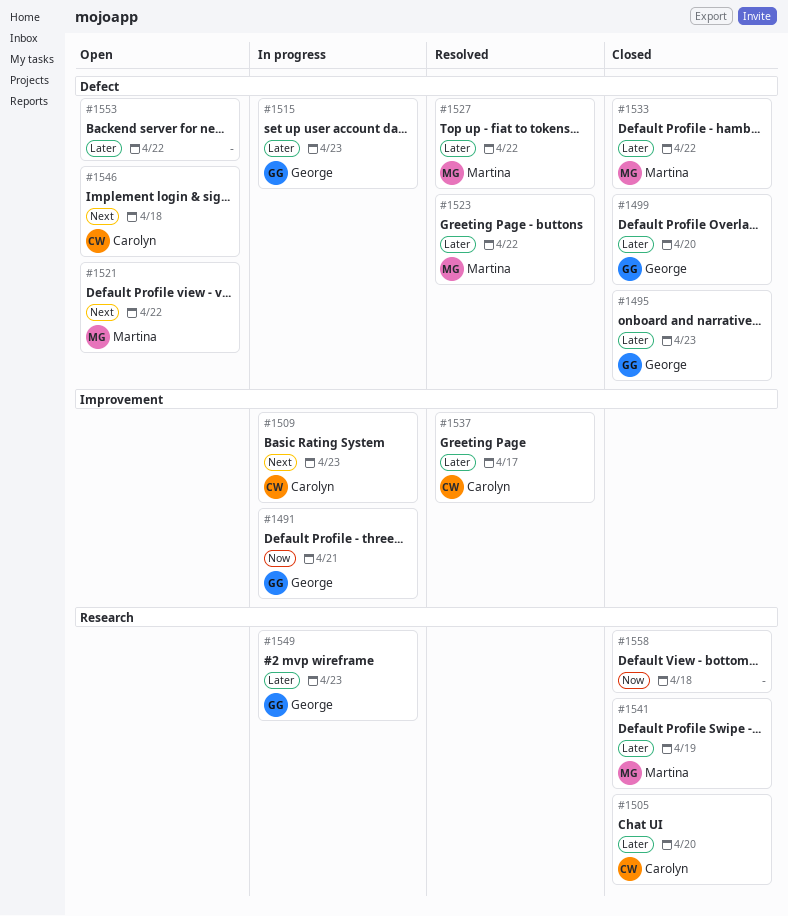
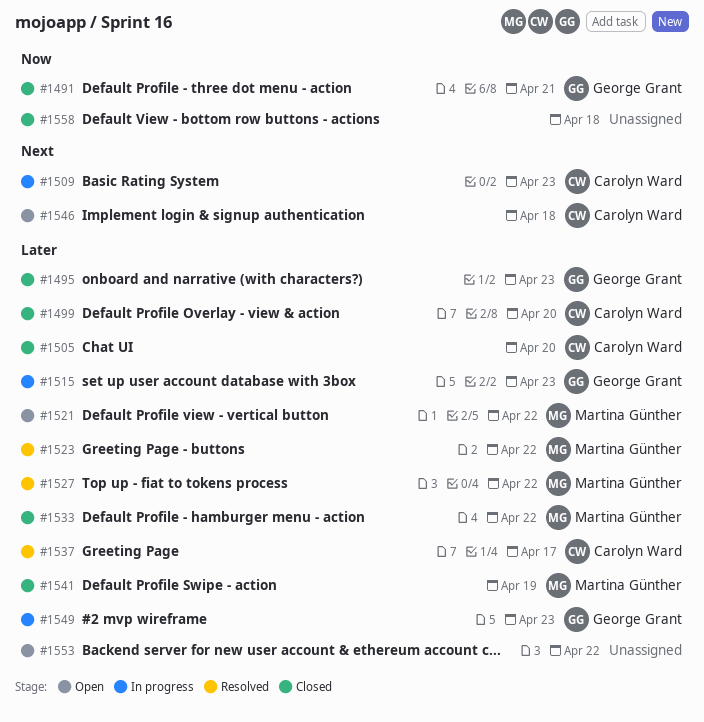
#1491, status: In progress -> Closed
#1499, owner: George Grant -> Carolyn Ward
#1521, priority: Next -> Later

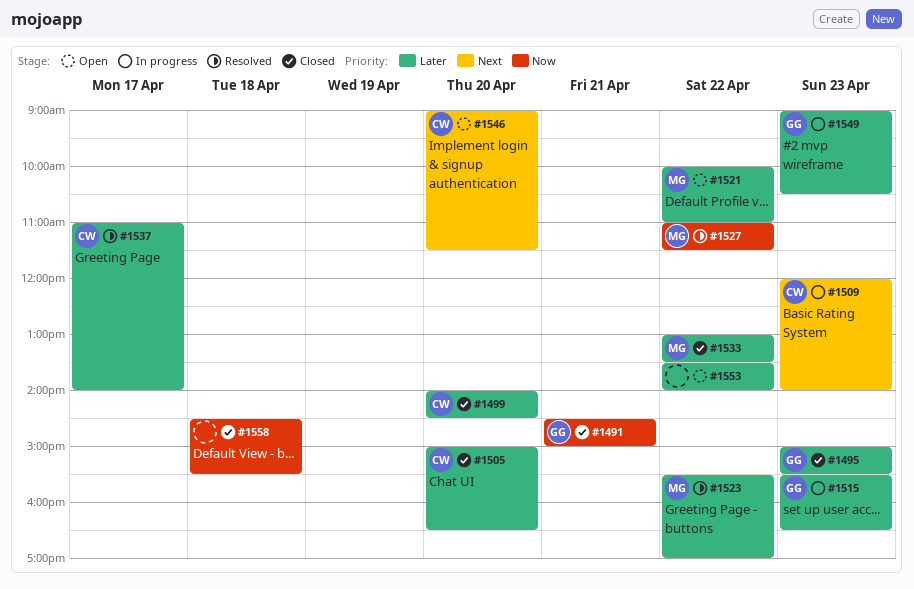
#1527, priority: Later -> Now
#1541: present -> none
#1546, day: Apr 18 -> Apr 20

